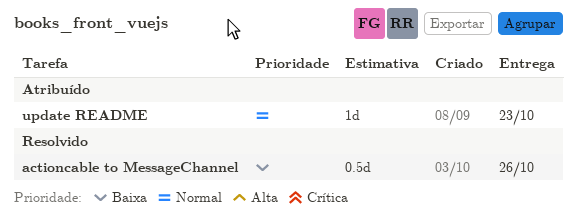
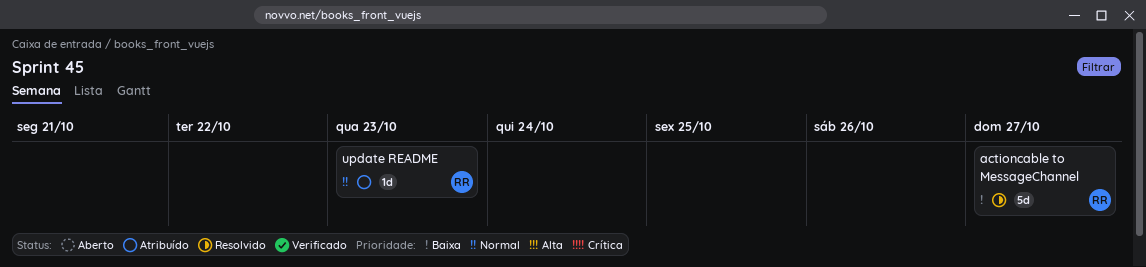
actioncable to MessageChannel, estimate: 0.5d -> 5d
actioncable to MessageChannel, due: Oct 26 -> Oct 27

